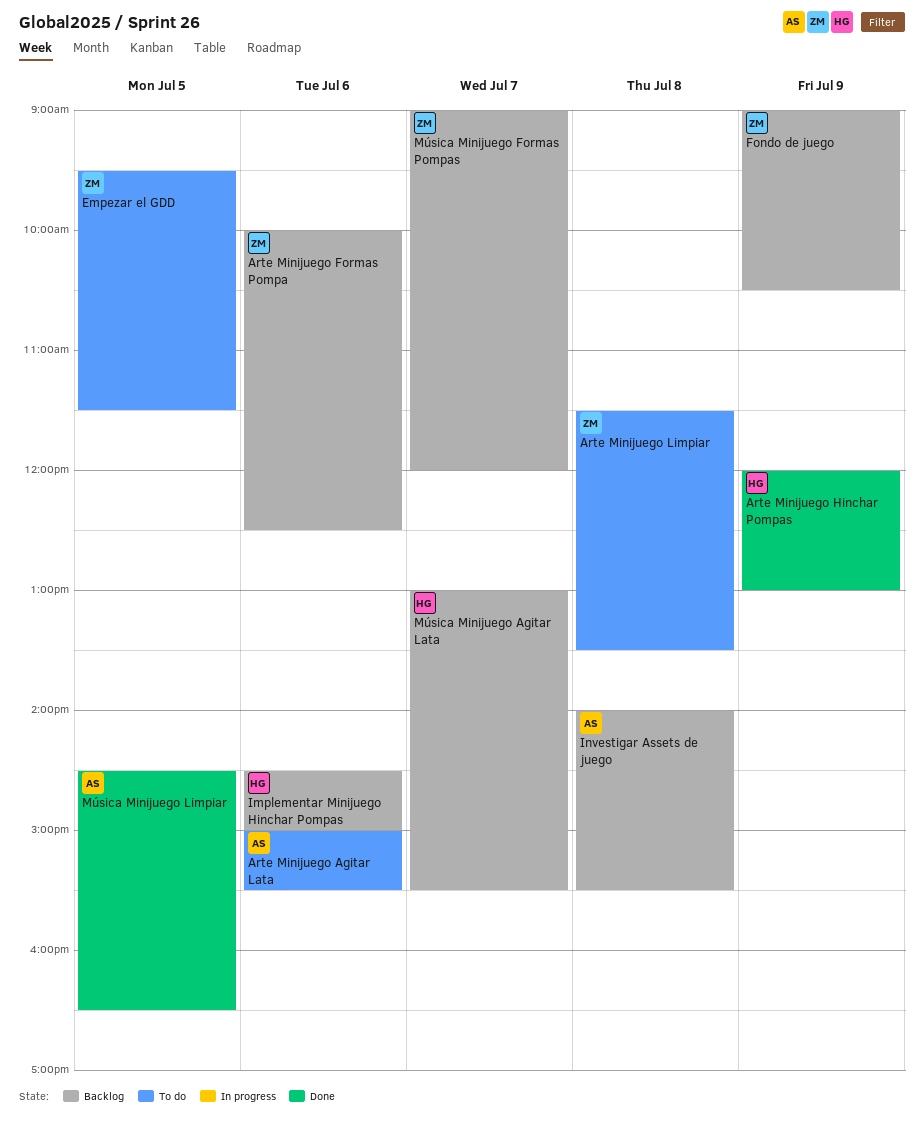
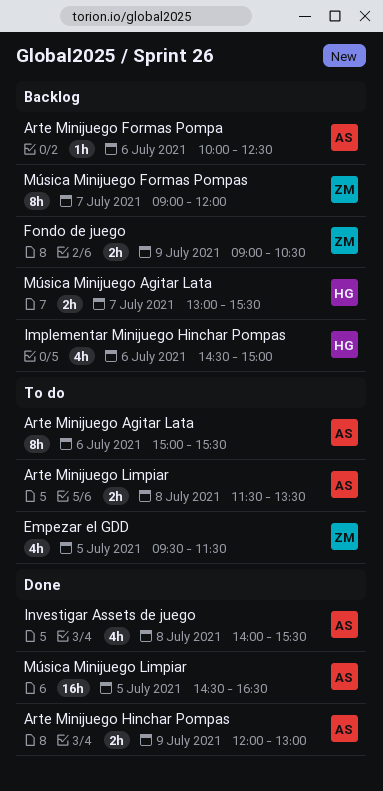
Arte Minijuego Formas Pompa, owner: ZM -> AS
Arte Minijuego Hinchar Pompas, owner: HG -> AS
Arte Minijuego Limpiar, owner: ZM -> AS
Investigar Assets de juego, status: Backlog -> Done

